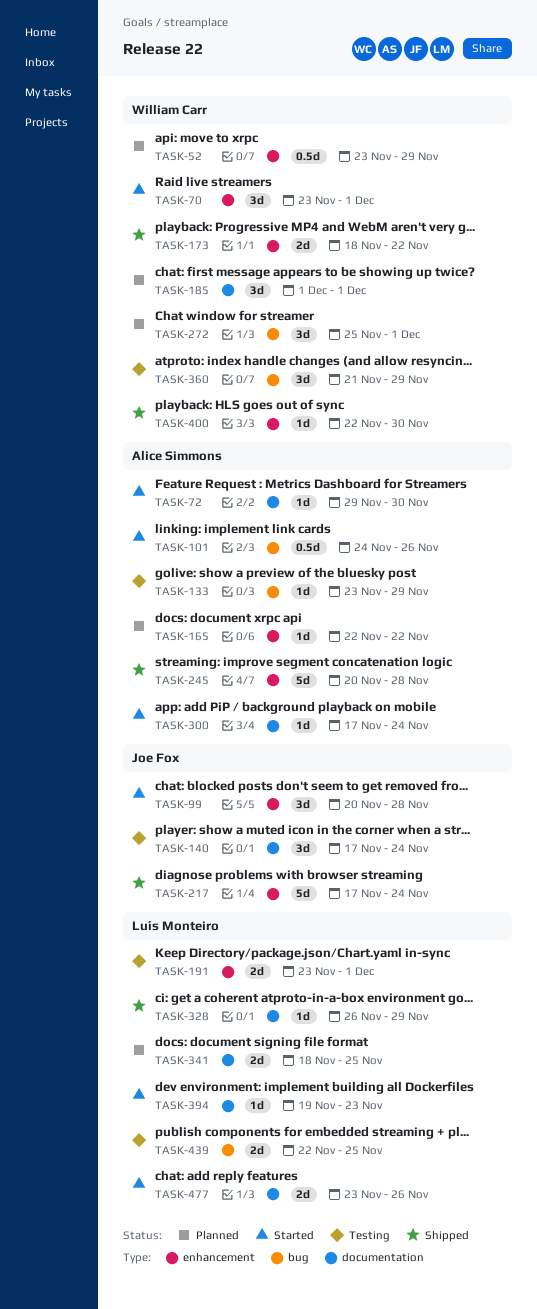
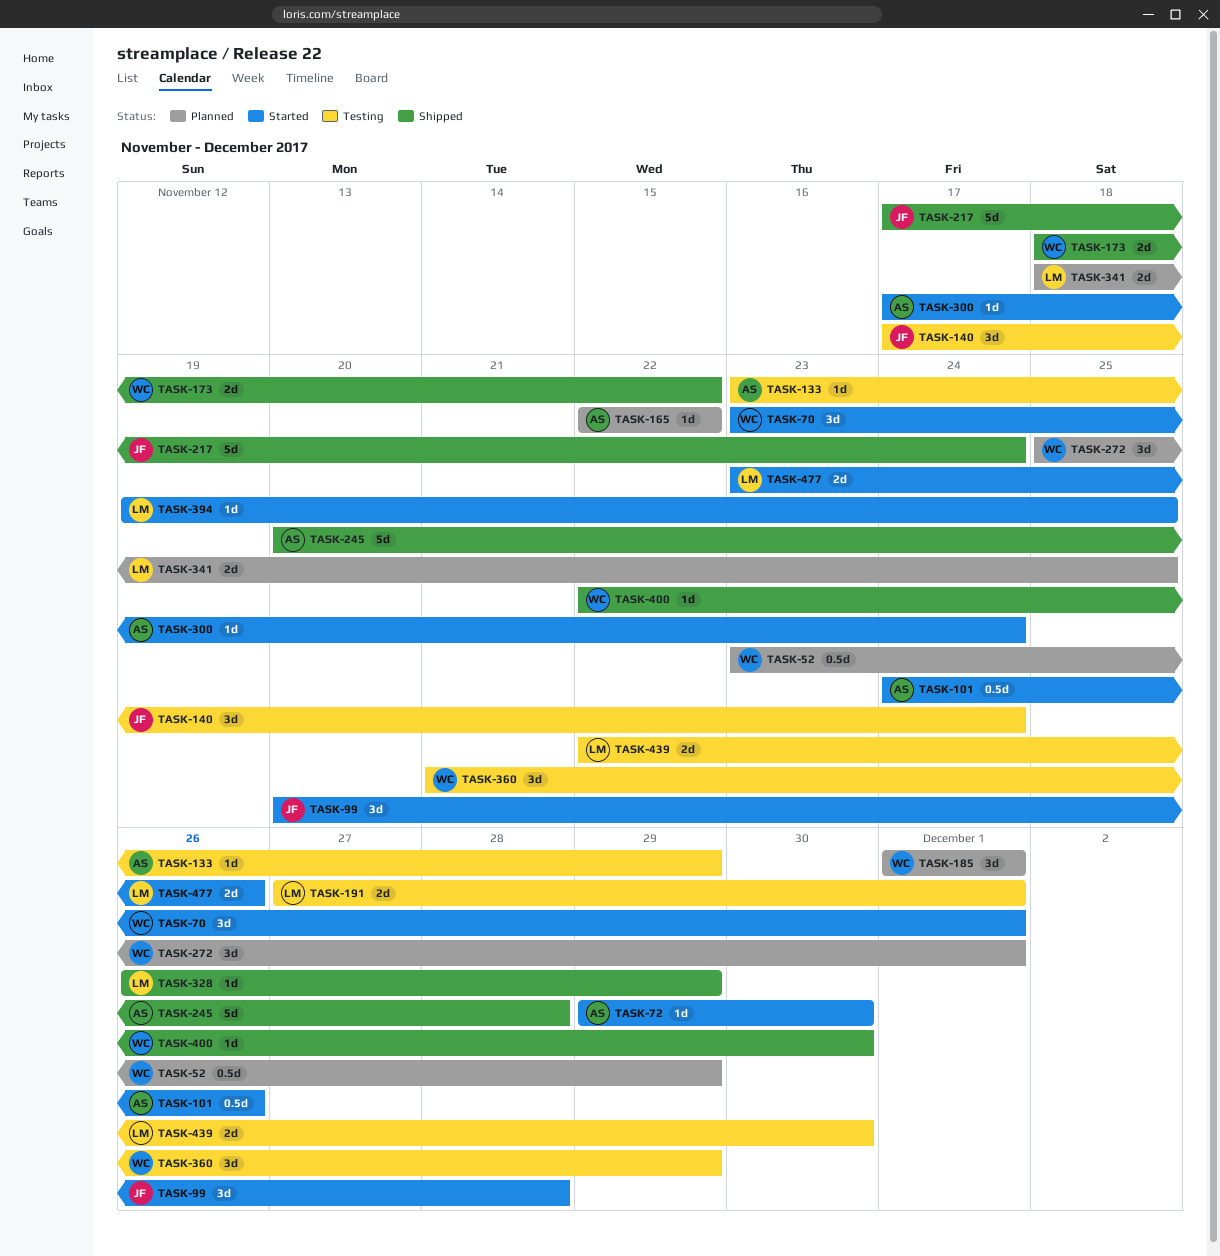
TASK-191, start: Nov 23 -> Nov 27
TASK-394, due: Nov 23 -> Nov 25
TASK-439, due: Nov 25 -> Nov 30

